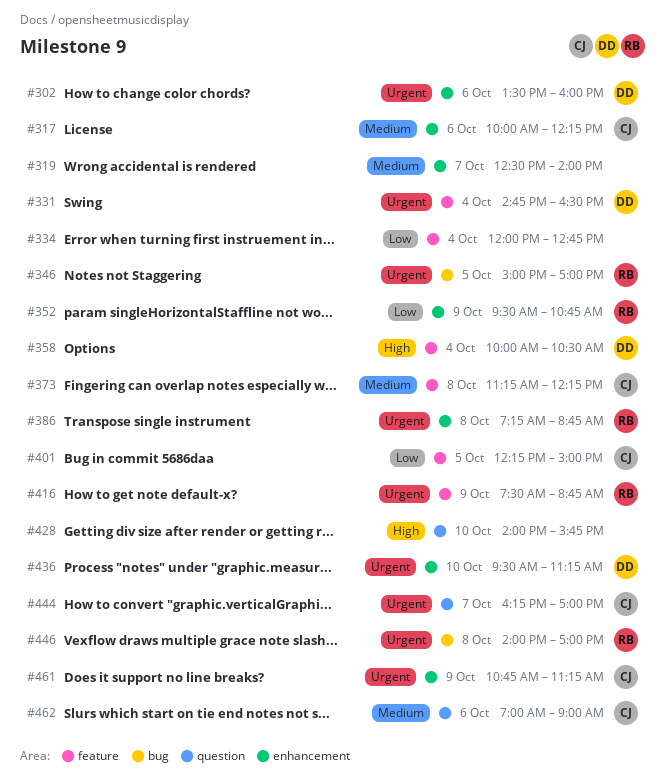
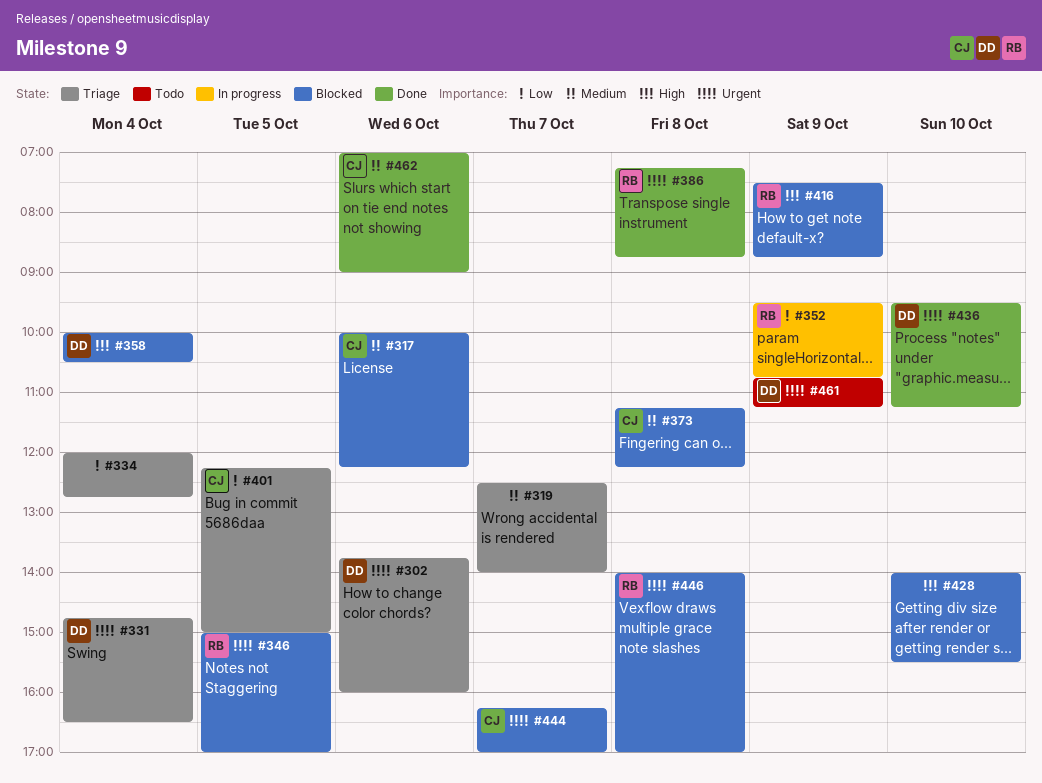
#302, begins: 13:30 -> 13:45
#416, priority: Urgent -> High
#428, ends: 15:45 -> 15:30
#461, owner: CJ -> DD

